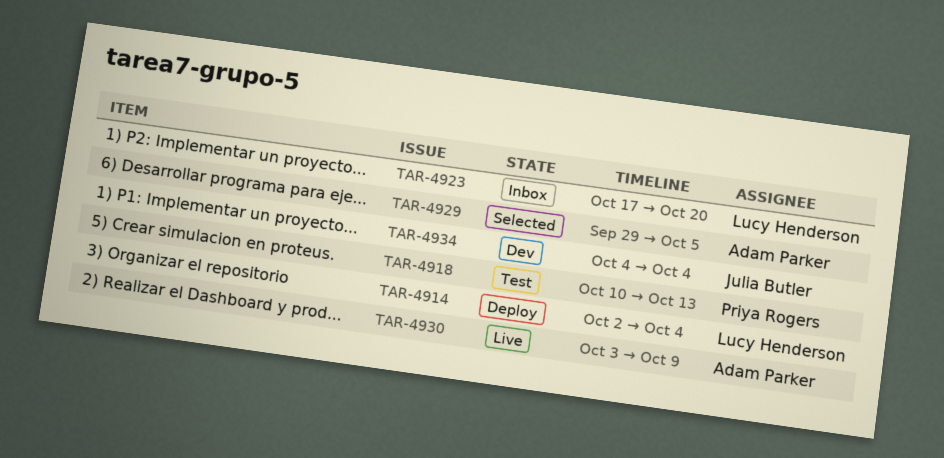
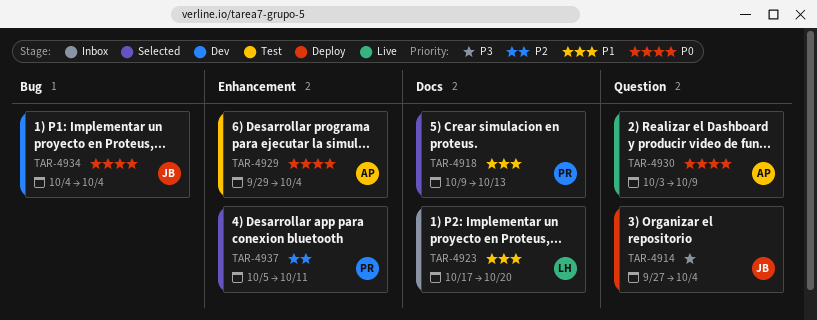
TAR-4914, owner: Lucy Henderson -> Julia Butler
TAR-4914, start: Oct 2 -> Sep 27
TAR-4918, status: Test -> Selected
TAR-4918, start: Oct 10 -> Oct 9
TAR-4929, status: Selected -> Test
TAR-4929, due: Oct 5 -> Oct 4
TAR-4937: none -> present

